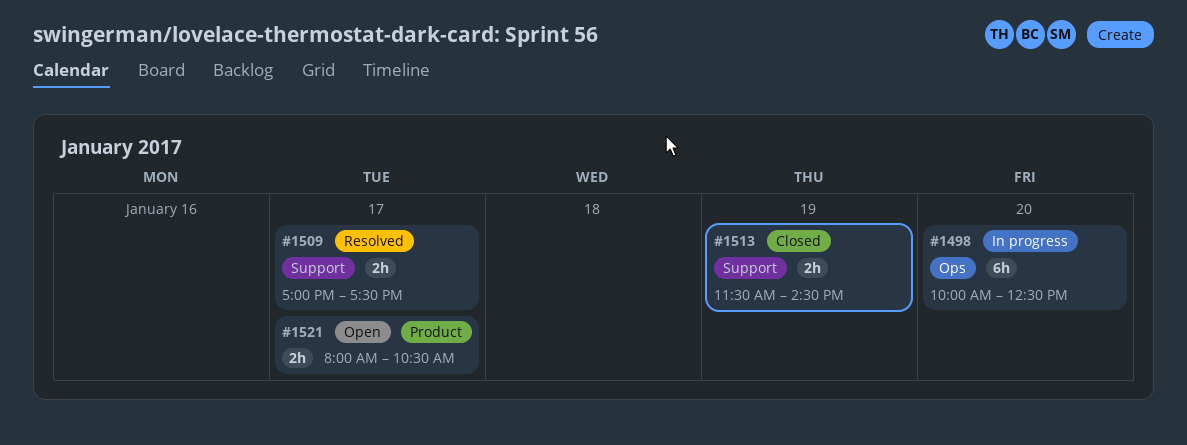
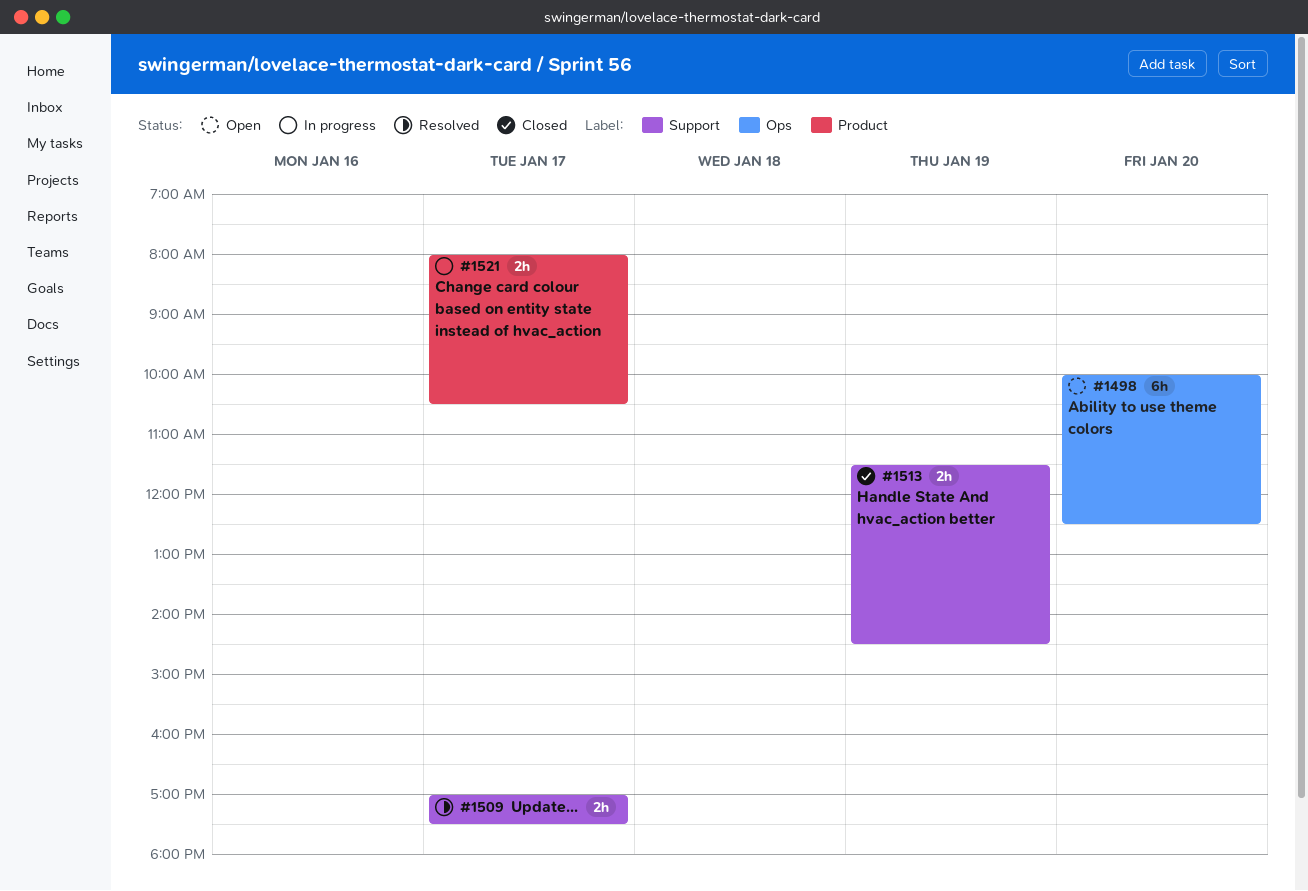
#1498, status: In progress -> Open
#1521, status: Open -> In progress

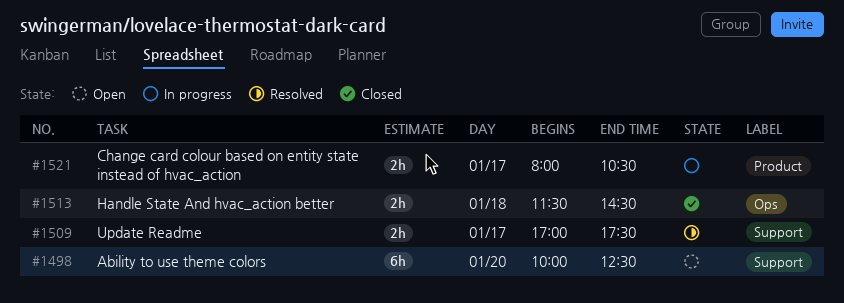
#1498, label: Ops -> Support
#1513, label: Support -> Ops
#1513, day: Jan 19 -> Jan 18

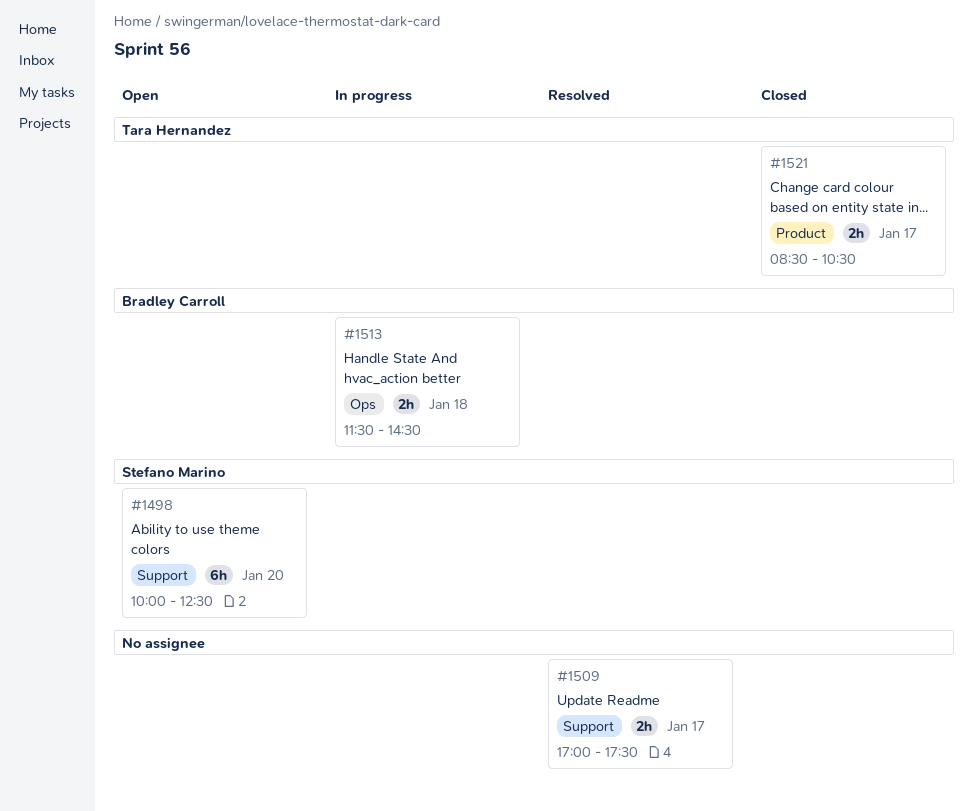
#1513, status: Closed -> In progress
#1521, status: In progress -> Closed
#1521, begins: 08:00 -> 08:30

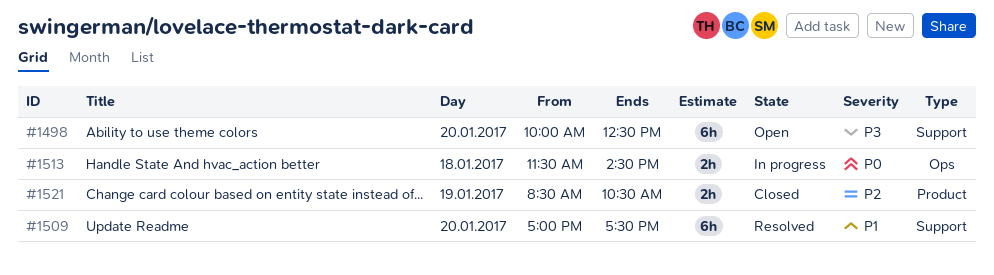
#1509, estimate: 2h -> 6h
#1509, day: Jan 17 -> Jan 20
#1521, day: Jan 17 -> Jan 19

